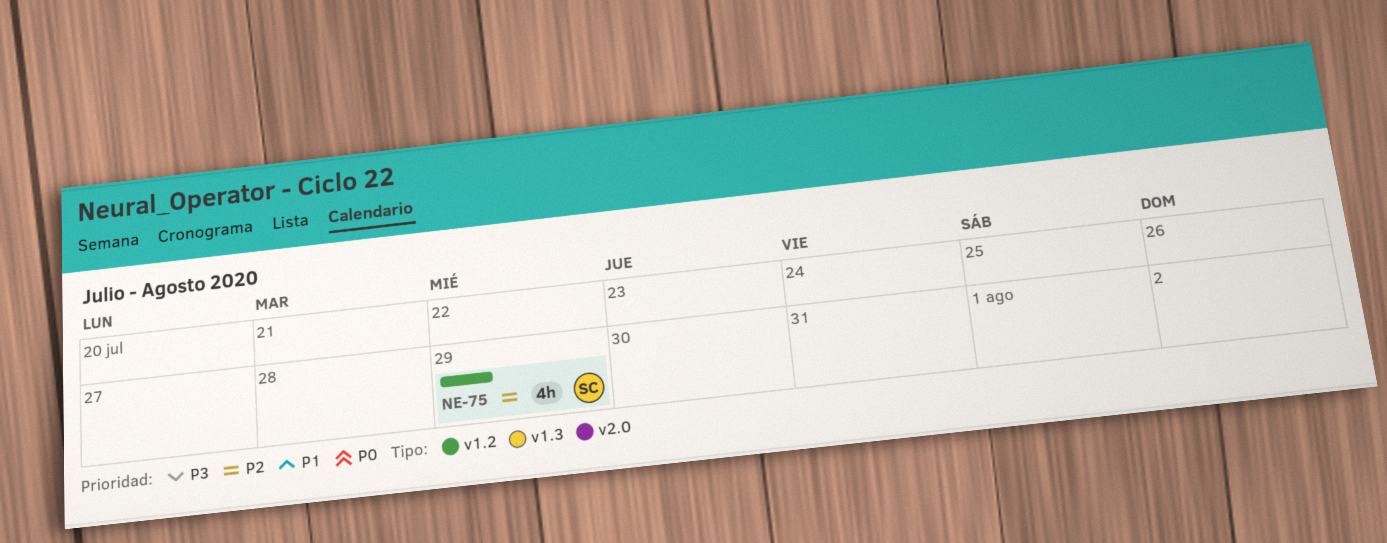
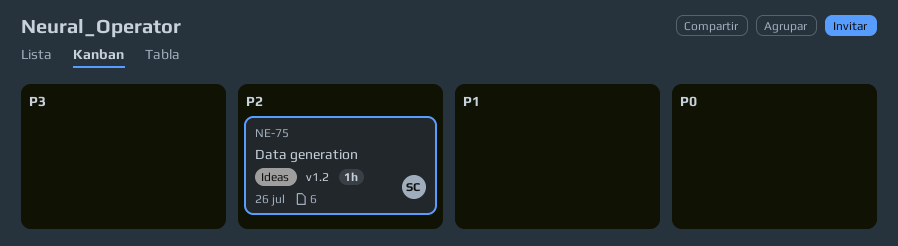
NE-75, estimate: 4h -> 1h
NE-75, due: Jul 29 -> Jul 26

